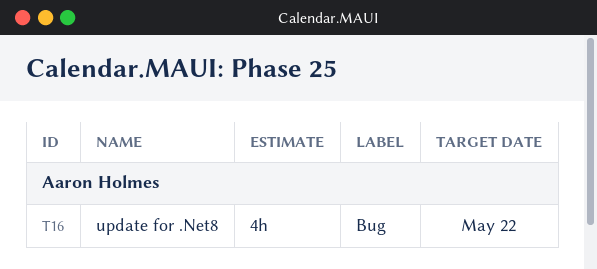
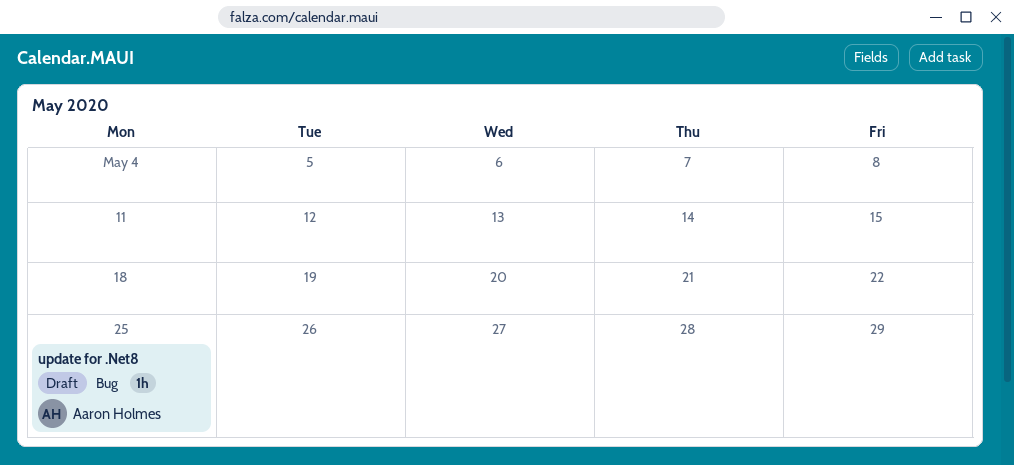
update for .Net8, estimate: 4h -> 1h
update for .Net8, due: May 22 -> May 25

